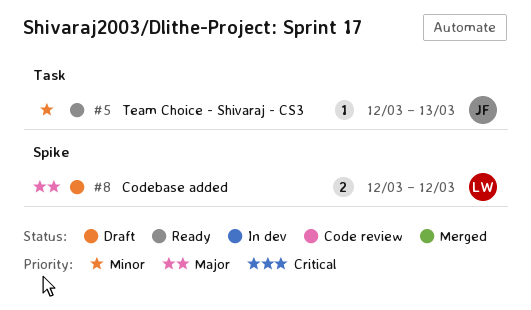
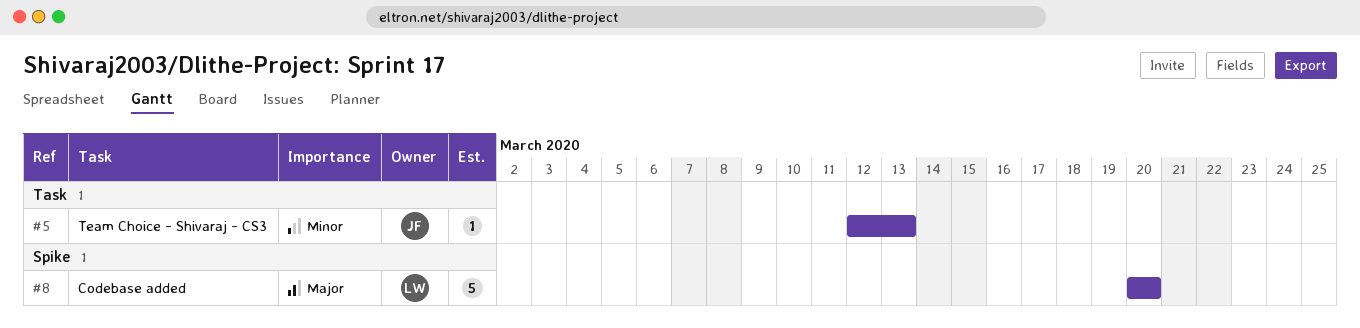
#8, estimate: 2 -> 5
#8, start: Mar 12 -> Mar 20
#8, due: Mar 12 -> Mar 20

